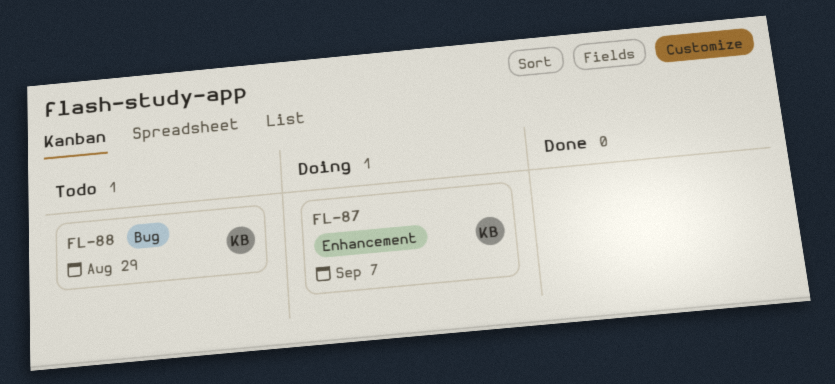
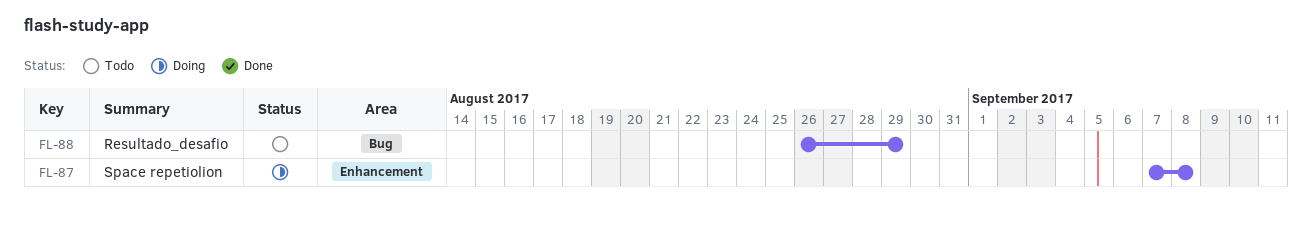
FL-87, due: Sep 7 -> Sep 8

